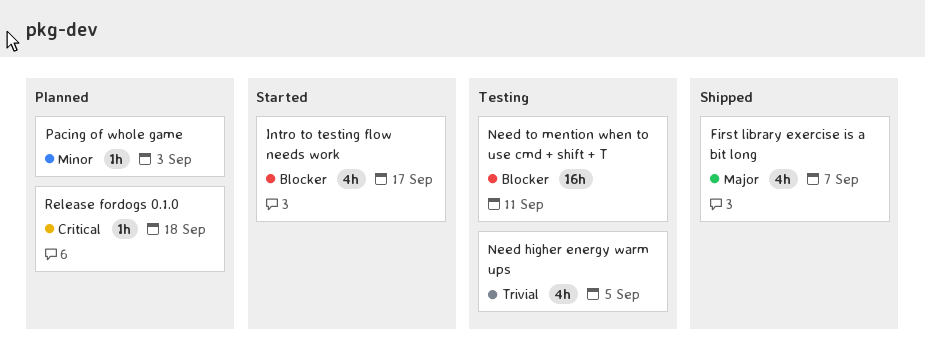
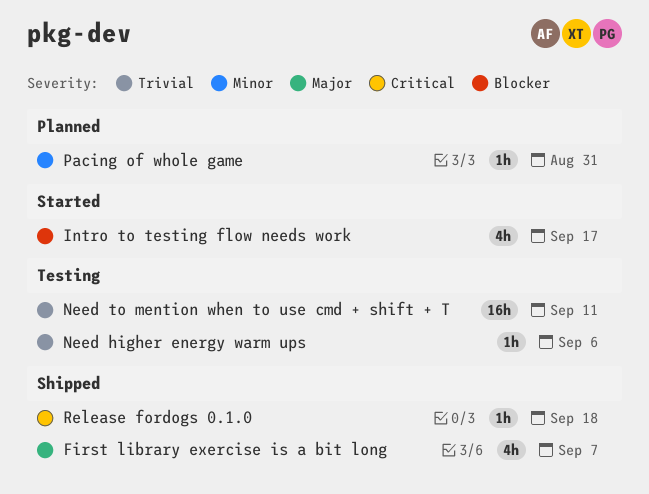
Need higher energy warm ups, estimate: 4h -> 1h
Need higher energy warm ups, due: Sep 5 -> Sep 6
Need to mention when to use cmd + shift + T, priority: Blocker -> Trivial
Pacing of whole game, due: Sep 3 -> Aug 31
Release fordogs 0.1.0, status: Planned -> Shipped

